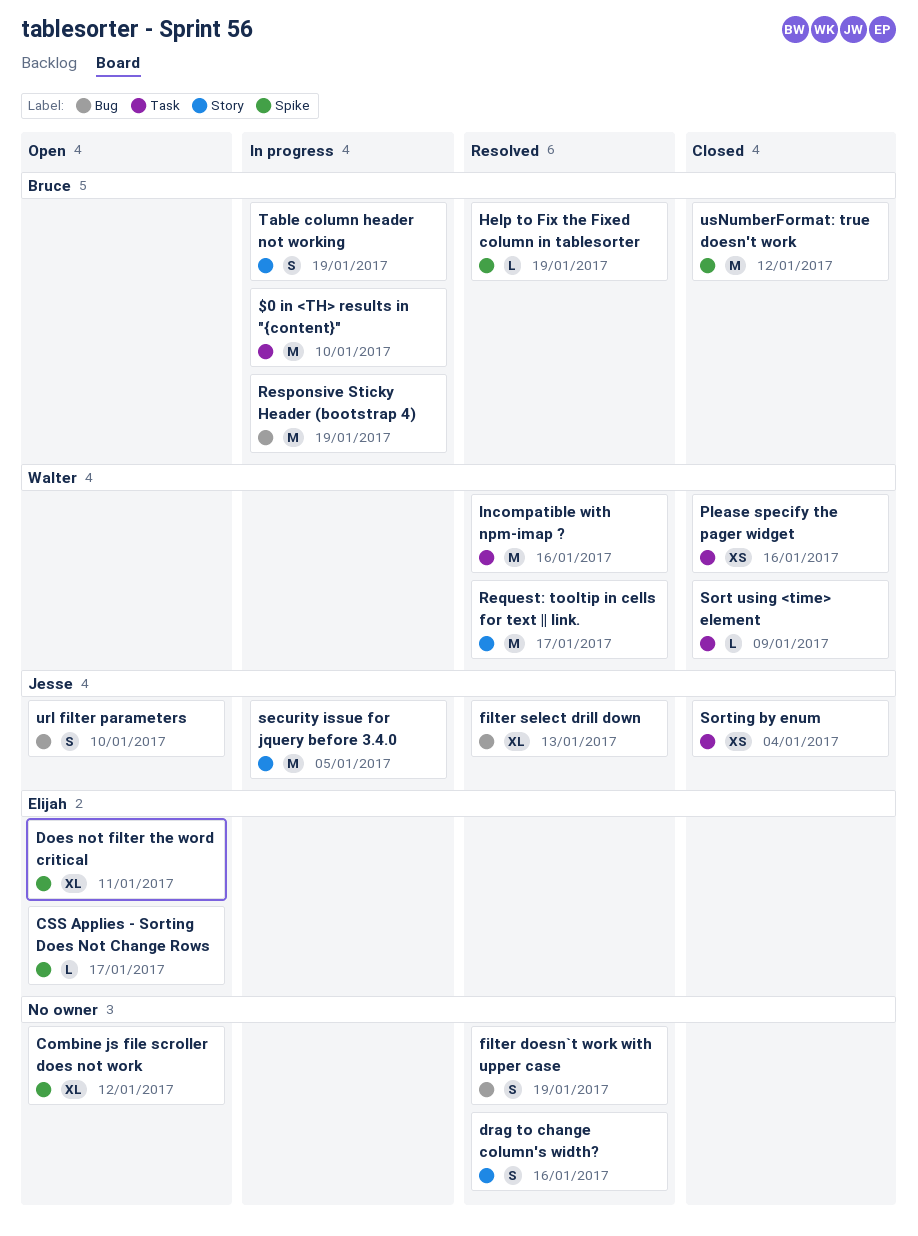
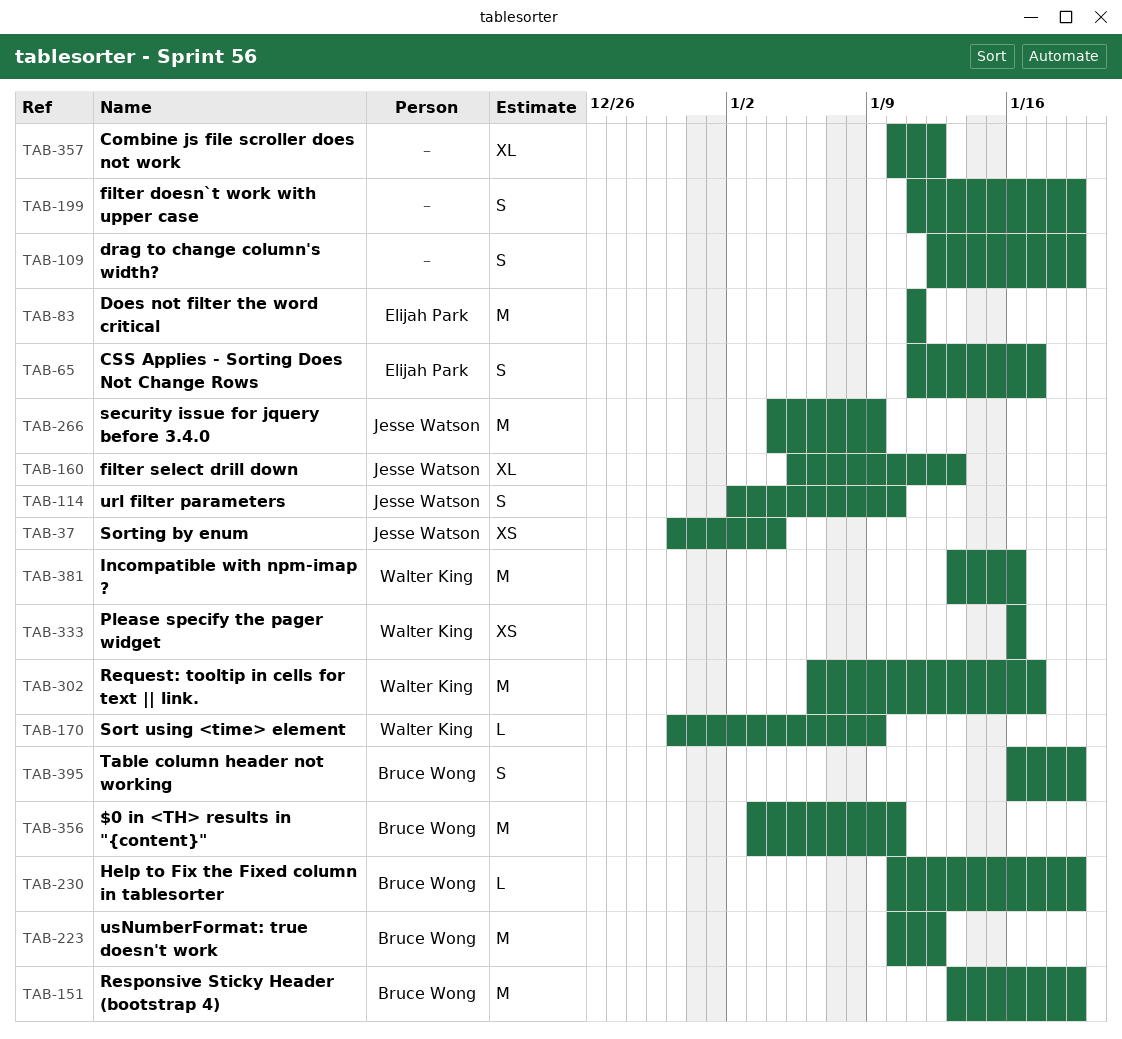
CSS Applies - Sorting Does Not Change Rows, estimate: L -> S
Does not filter the word critical, estimate: XL -> M
drag to change column's width?, due: Jan 16 -> Jan 19
security issue for jquery before 3.4.0, due: Jan 5 -> Jan 9

